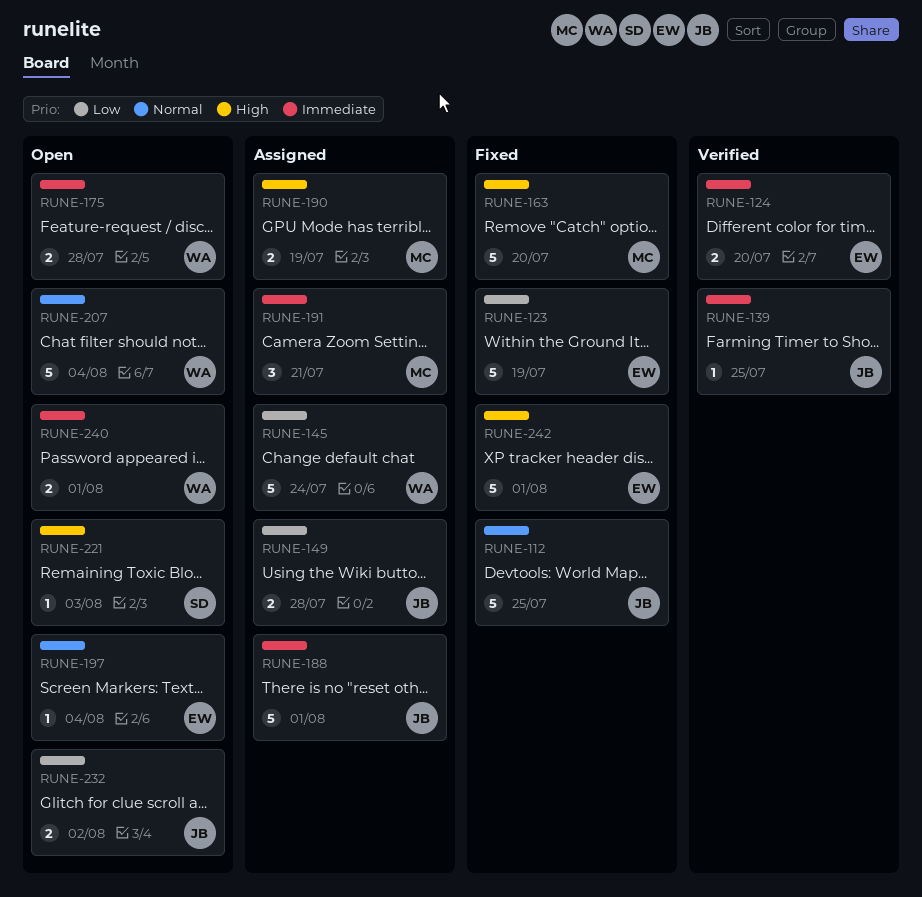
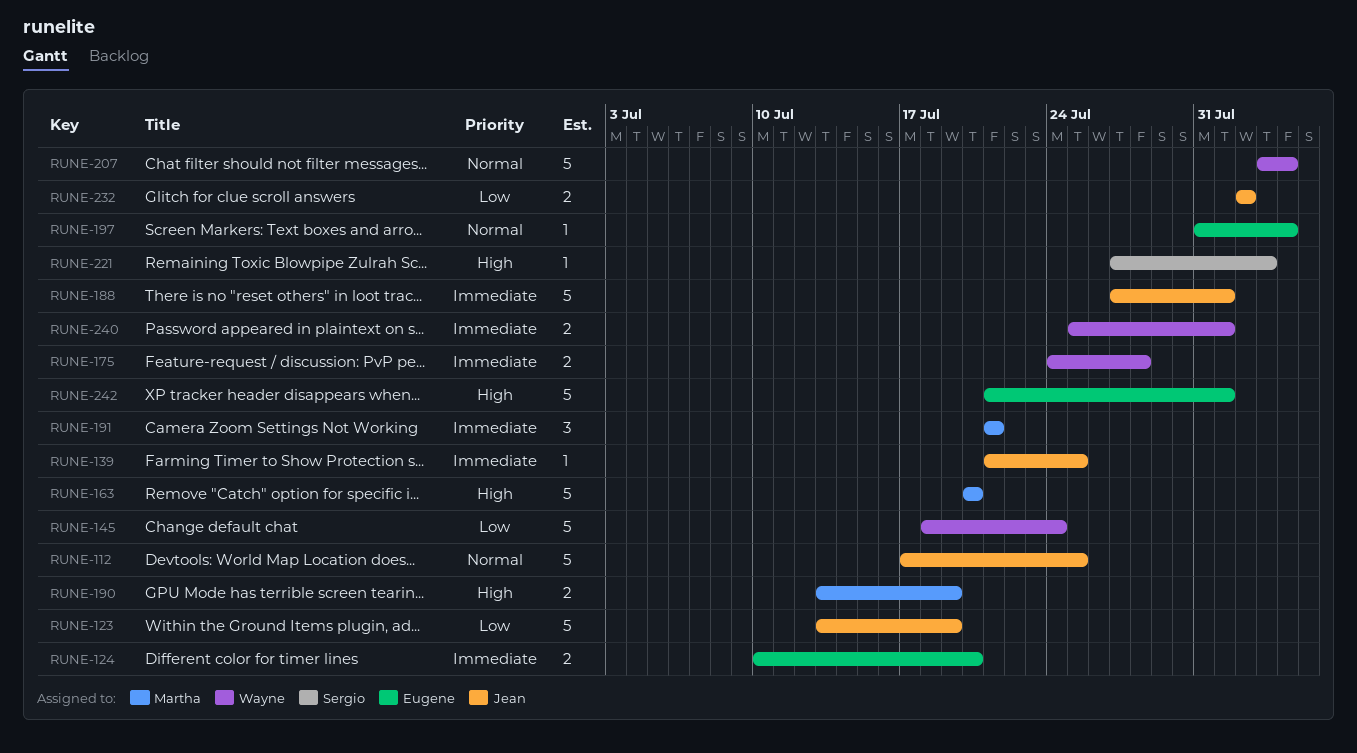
RUNE-123, owner: Eugene -> Jean
RUNE-149: present -> none

